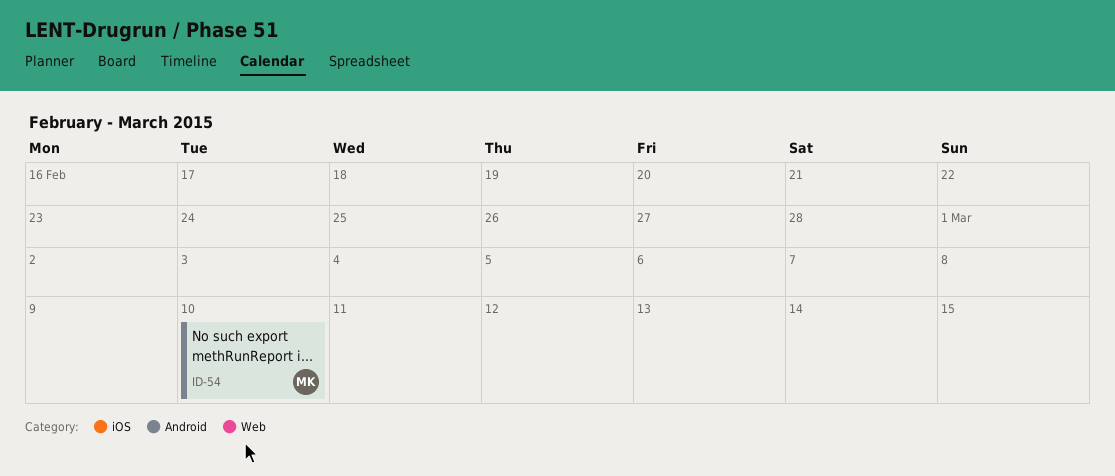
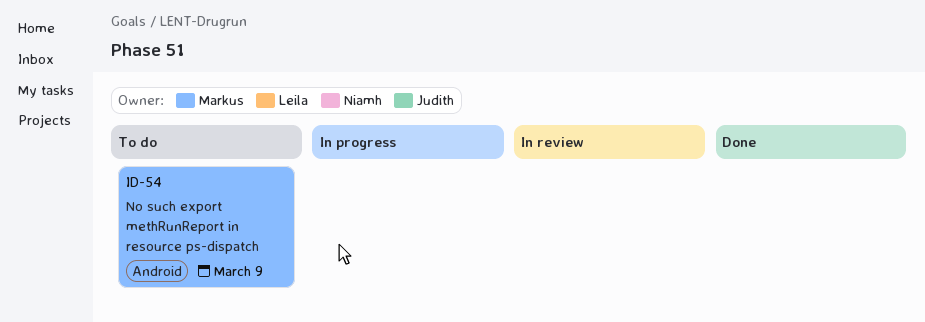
ID-54, due: Mar 10 -> Mar 9

